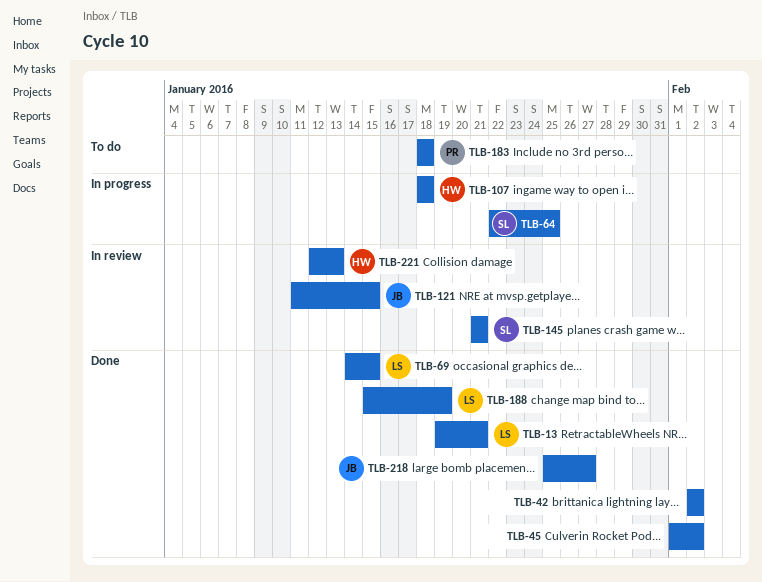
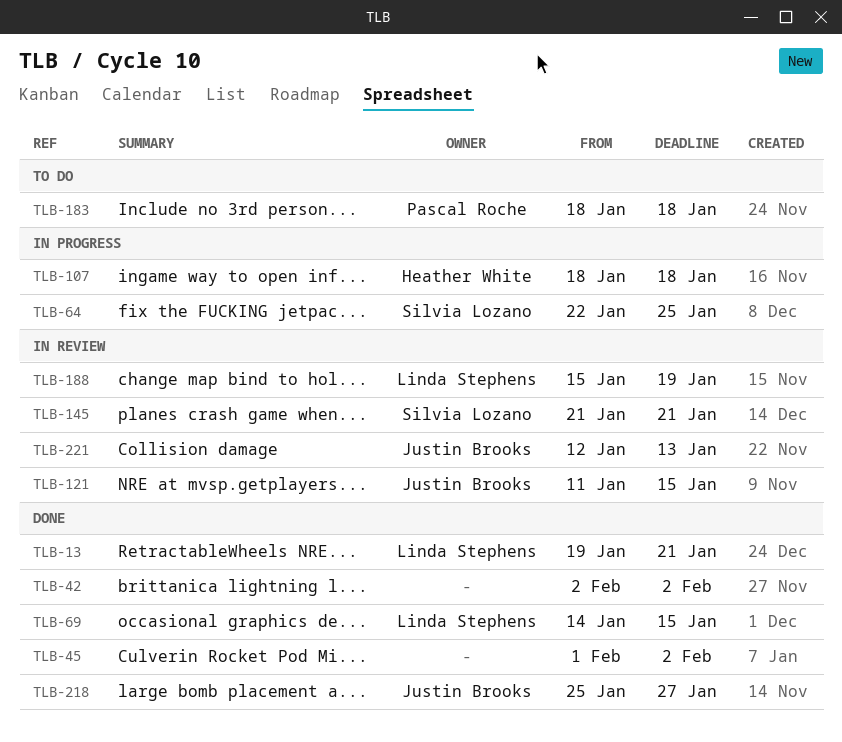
TLB-188, status: Done -> In review
TLB-221, owner: Heather White -> Justin Brooks

